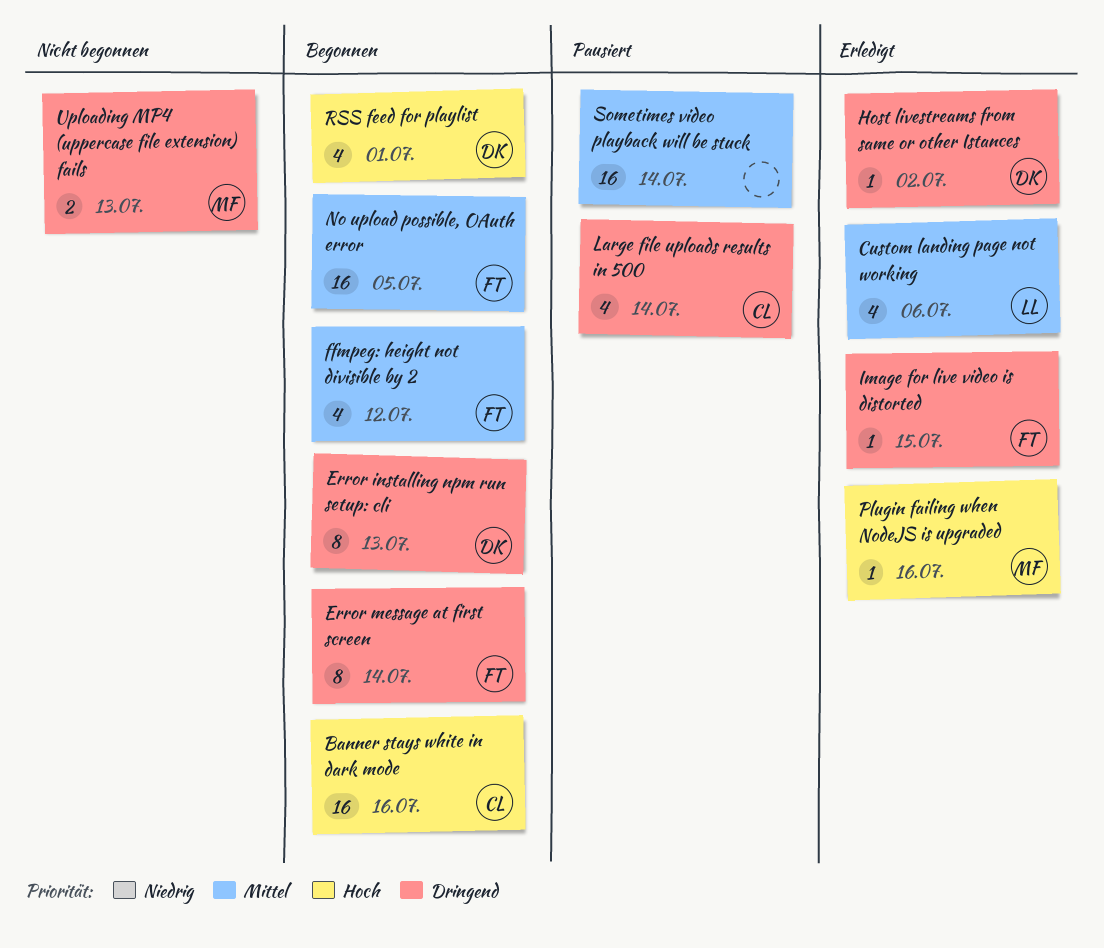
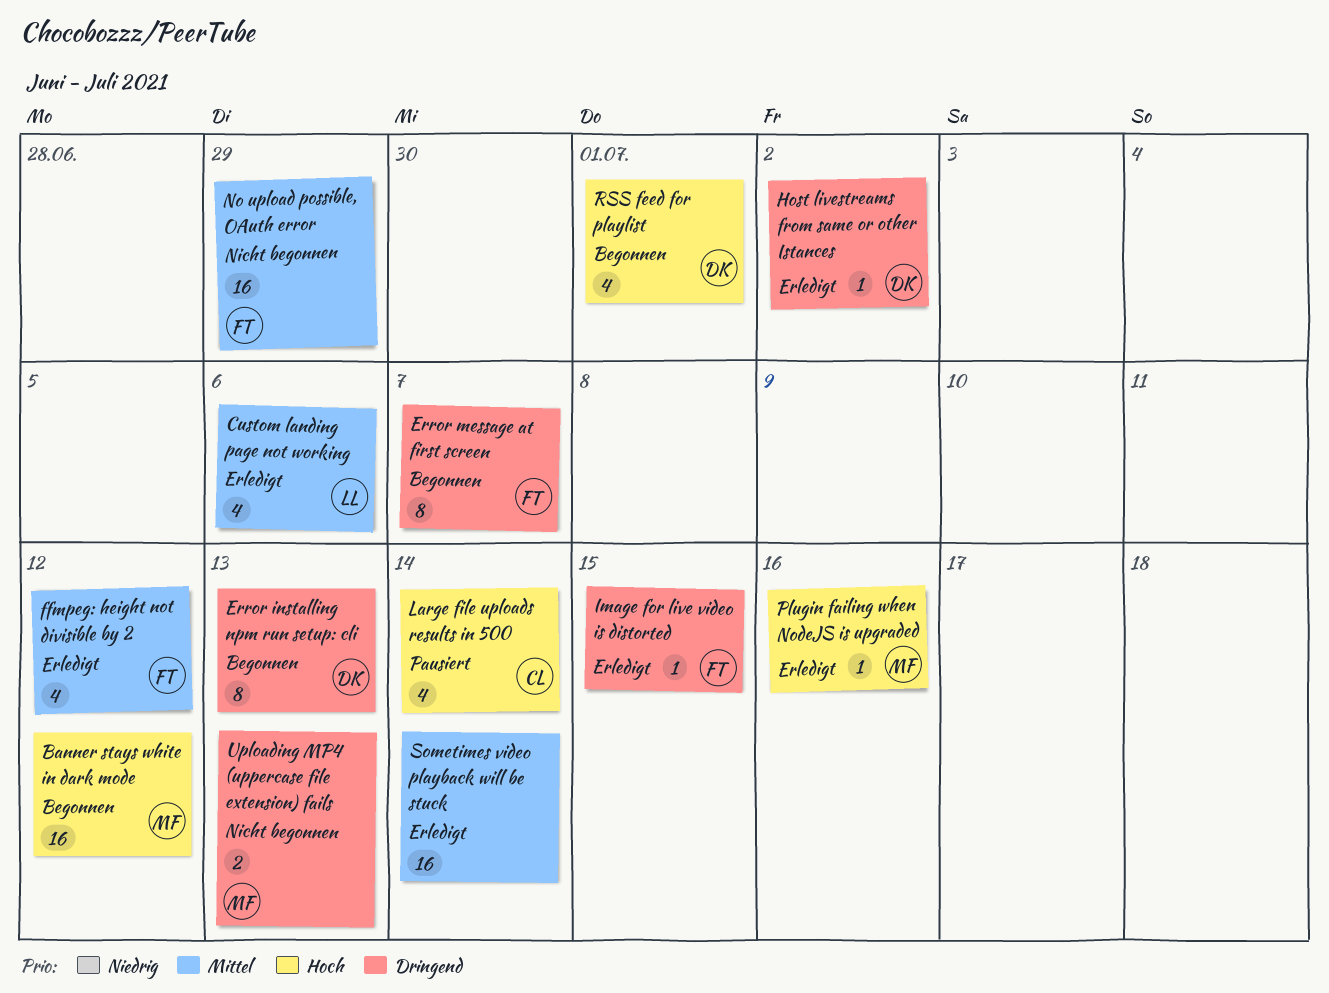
Banner stays white in dark mode, owner: CL -> MF
Banner stays white in dark mode, due: Jul 16 -> Jul 12
Error message at first screen, due: Jul 14 -> Jul 7
ffmpeg: height not divisible by 2, status: Begonnen -> Erledigt
Large file uploads results in 500, priority: Dringend -> Hoch
No upload possible, OAuth error, status: Begonnen -> Nicht begonnen
No upload possible, OAuth error, due: Jul 5 -> Jun 29
Sometimes video playback will be stuck, status: Pausiert -> Erledigt

